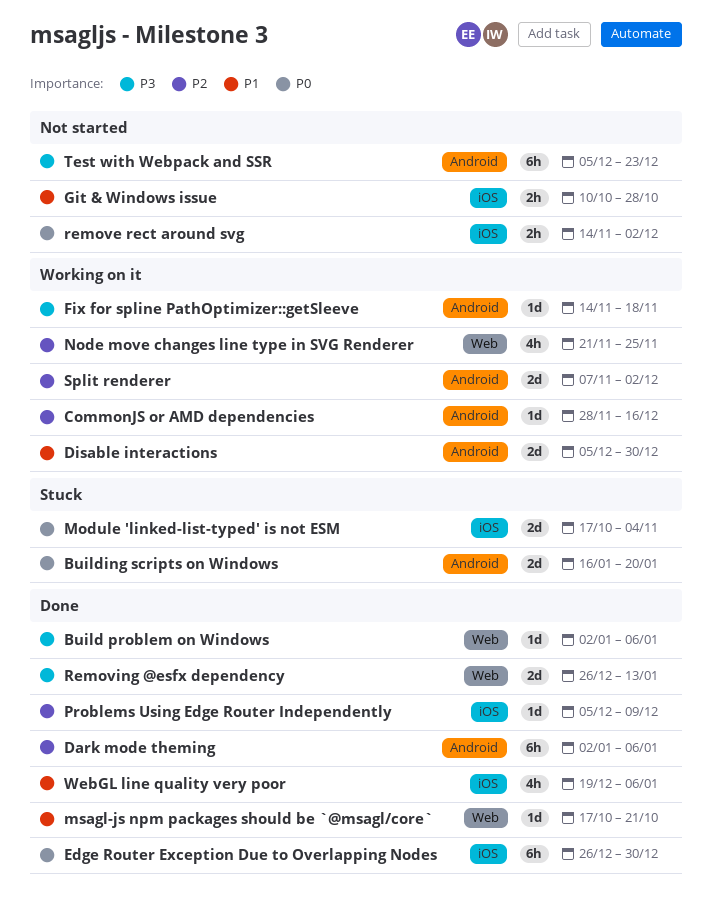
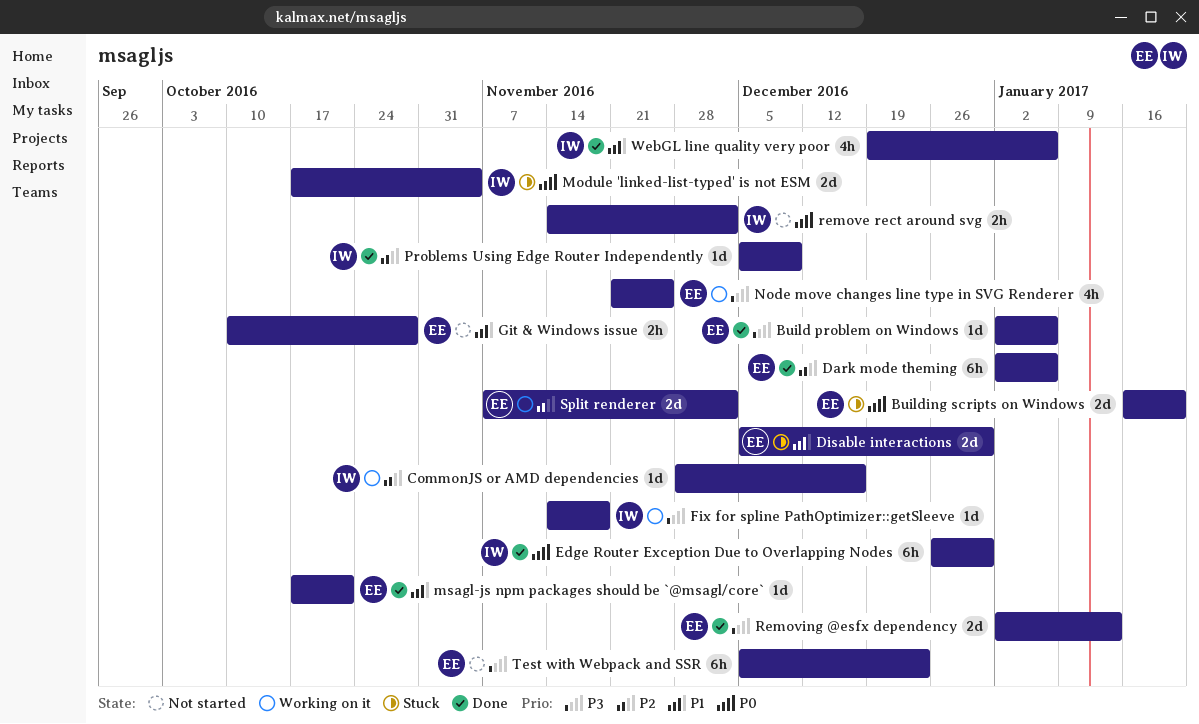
Disable interactions, status: Working on it -> Stuck
Node move changes line type in SVG Renderer, priority: P2 -> P3
Removing @esfx dependency, start: Dec 26 -> Jan 2

